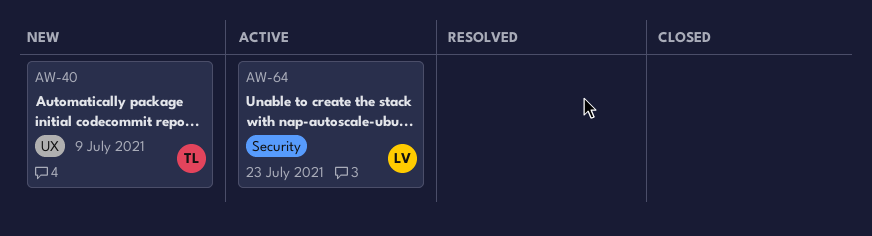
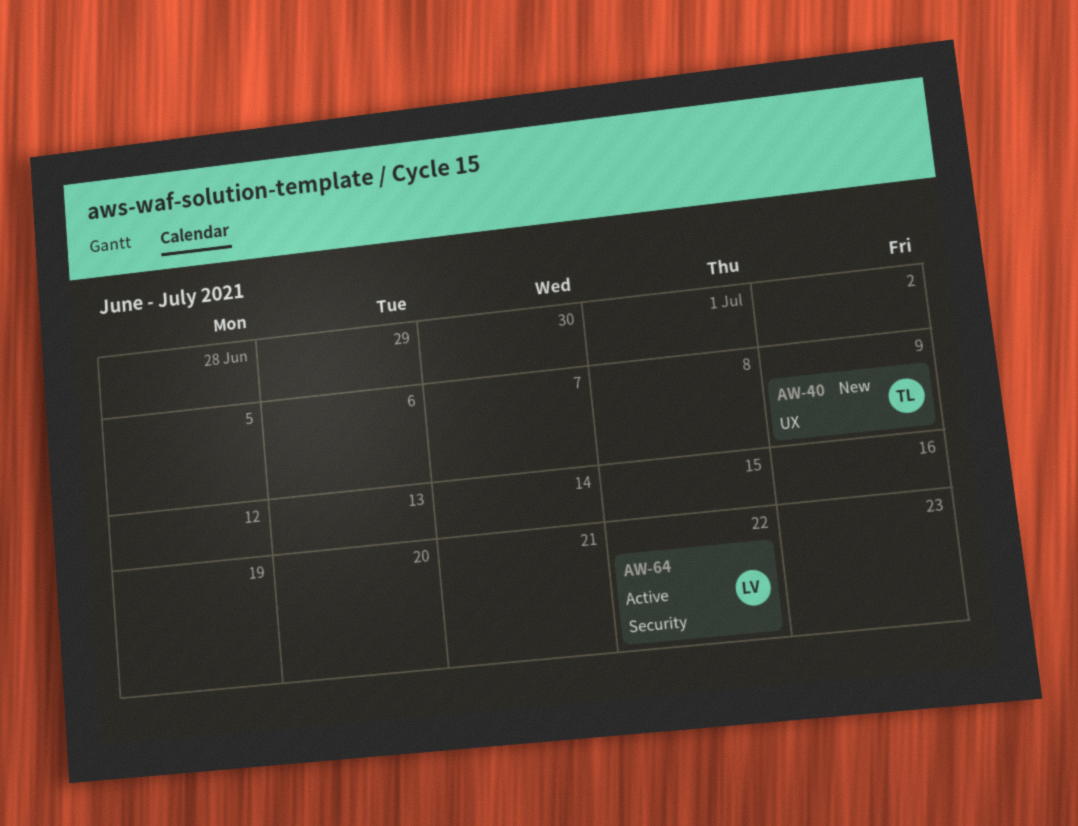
AW-64, due: Jul 23 -> Jul 22

